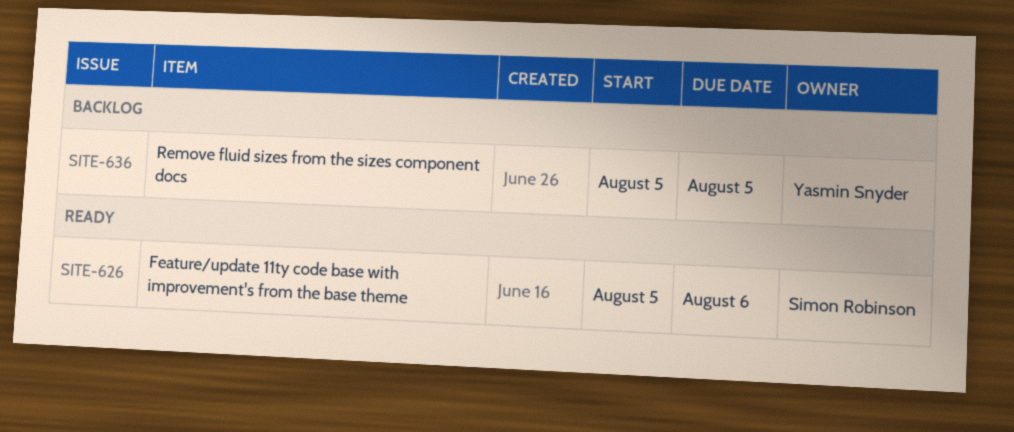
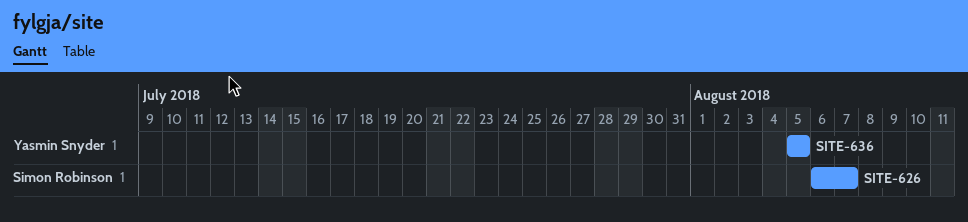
SITE-626, start: Aug 5 -> Aug 6
SITE-626, due: Aug 6 -> Aug 7

